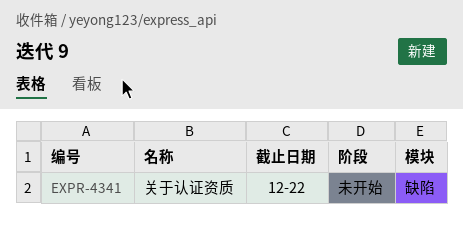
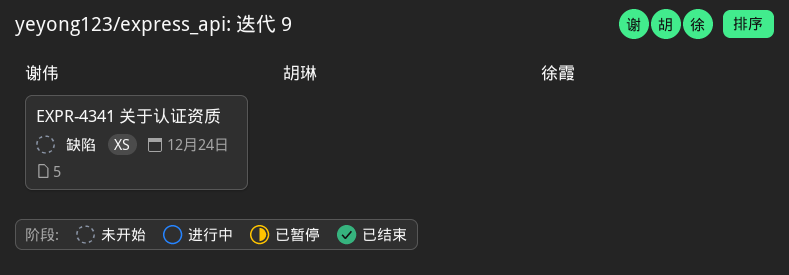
EXPR-4341, due: Dec 22 -> Dec 24

